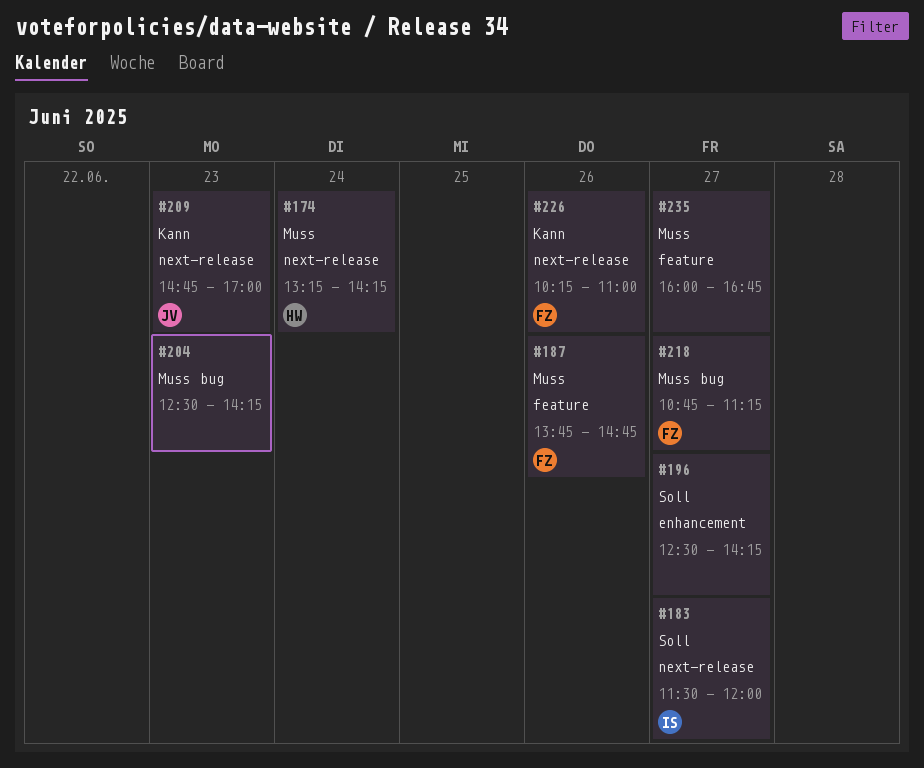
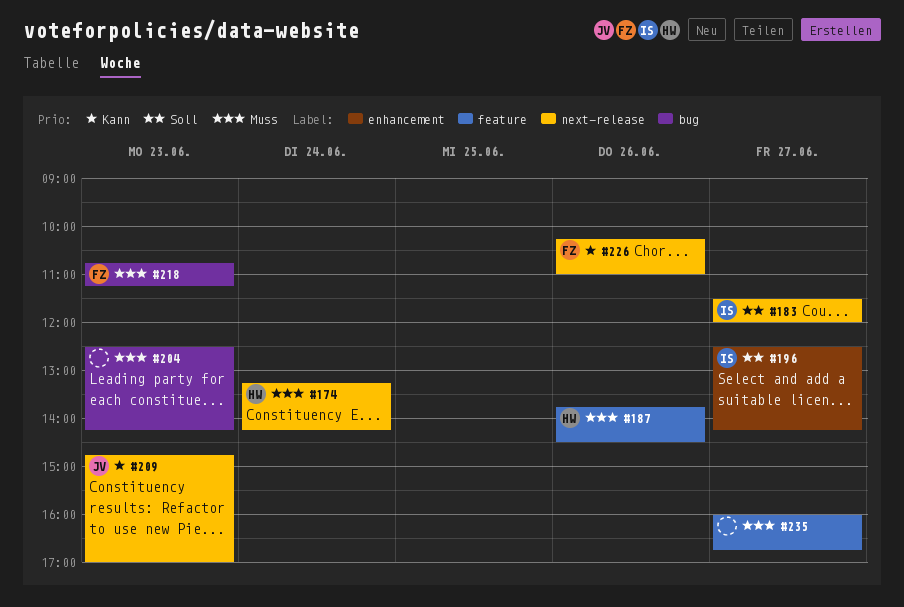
#187, owner: FZ -> HW
#187, ends: 14:45 -> 14:30
#196, owner: none -> IS
#218, day: Jun 27 -> Jun 23

